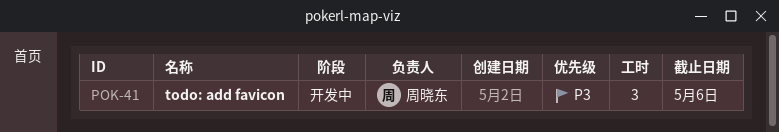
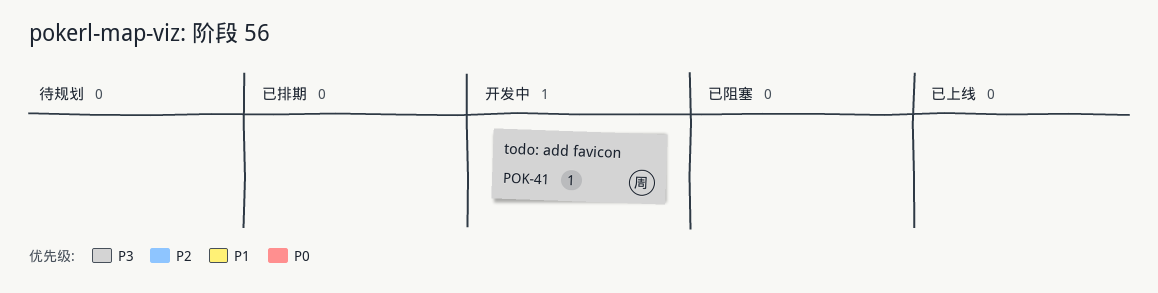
POK-41, estimate: 3 -> 1

